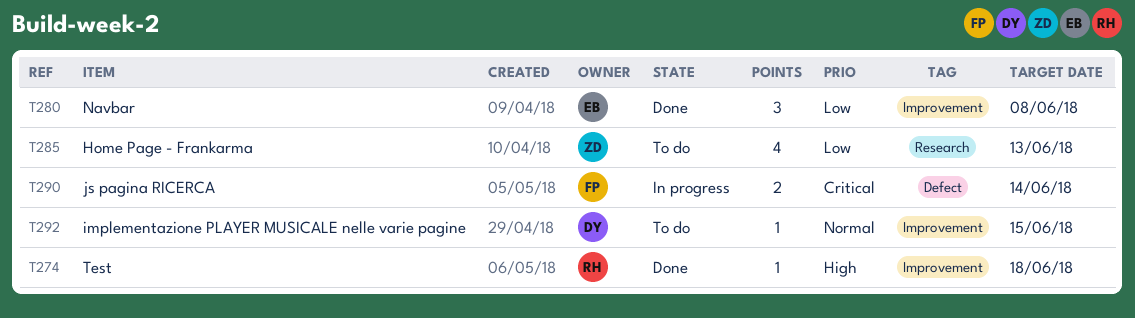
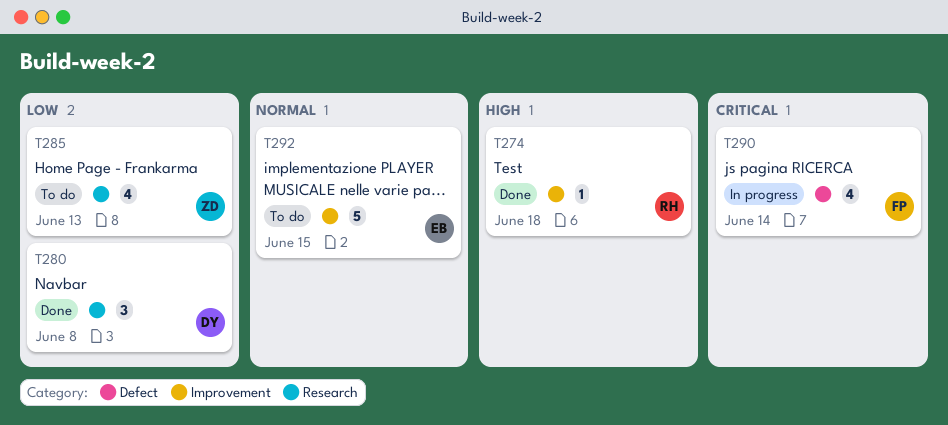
T280, owner: EB -> DY
T280, label: Improvement -> Research
T290, estimate: 2 -> 4
T292, owner: DY -> EB
T292, estimate: 1 -> 5

